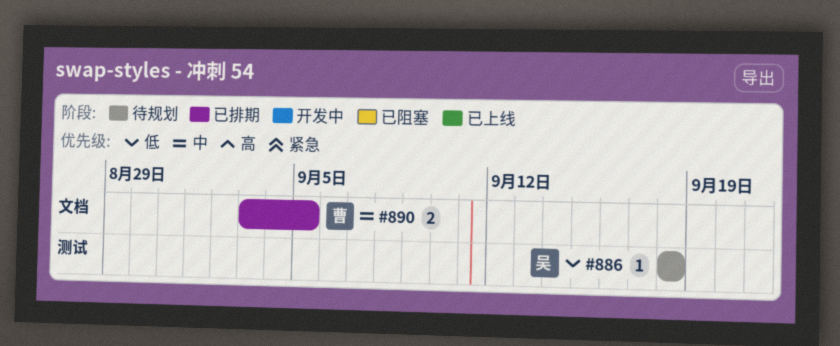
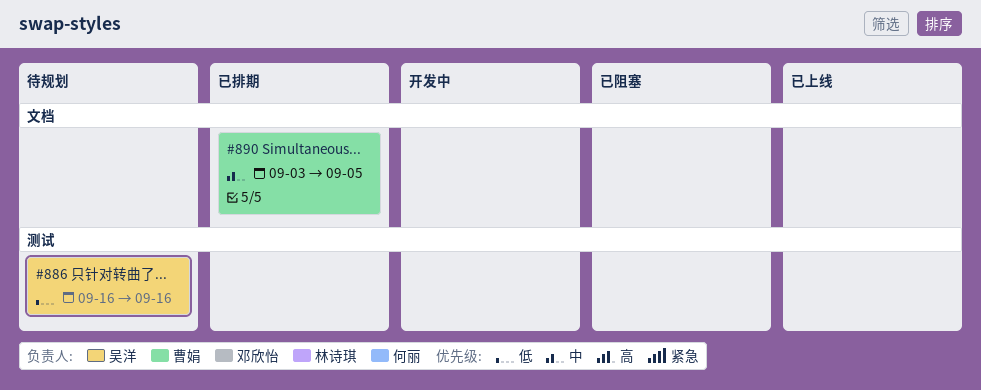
#886, start: Sep 18 -> Sep 16
#886, due: Sep 18 -> Sep 16

